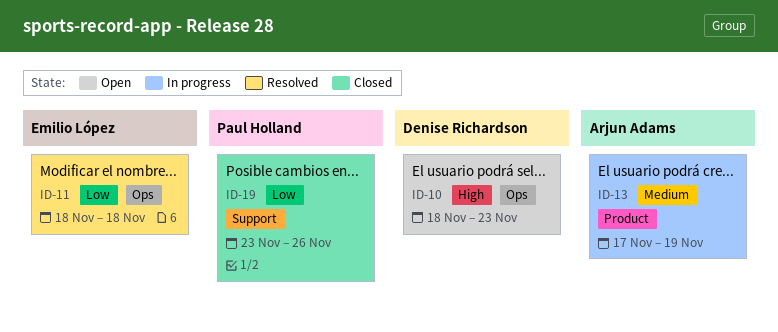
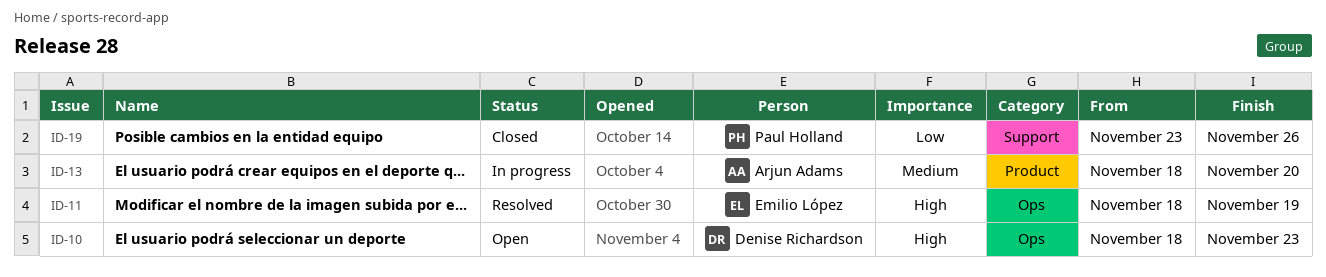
ID-11, priority: Low -> High
ID-11, due: Nov 18 -> Nov 19
ID-13, start: Nov 17 -> Nov 18
ID-13, due: Nov 19 -> Nov 20

